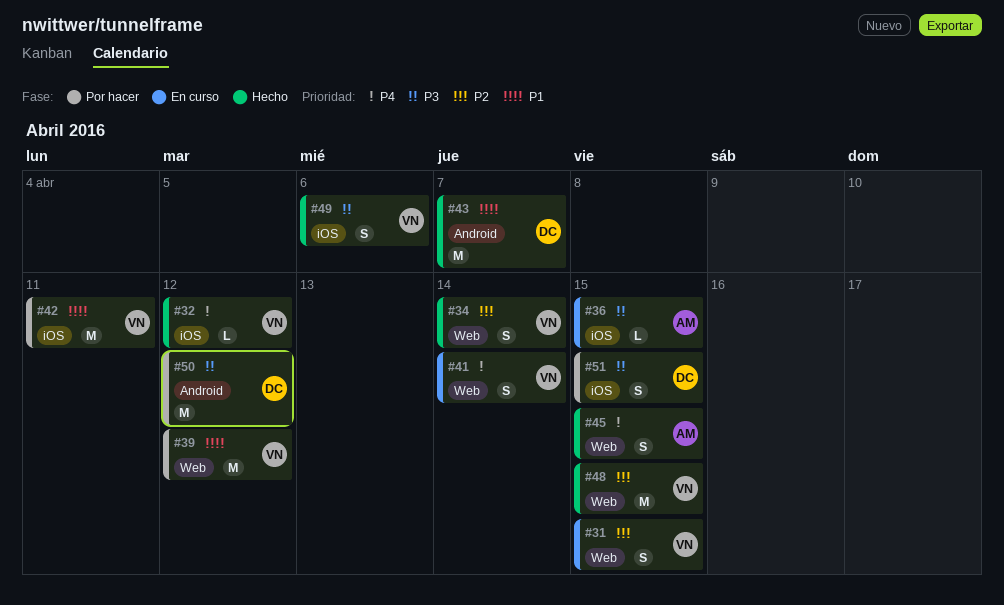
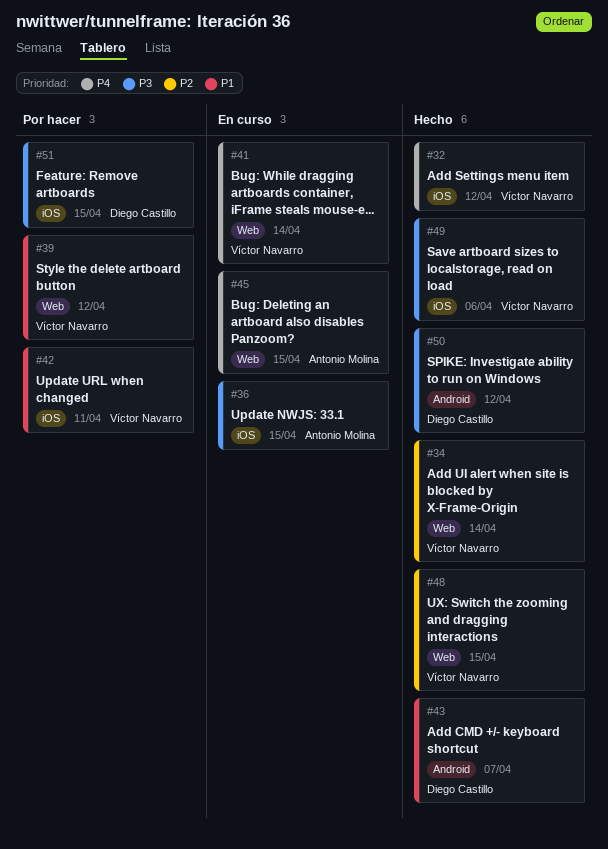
#31: present -> none
#45, status: Hecho -> En curso
#50, status: Por hacer -> Hecho

